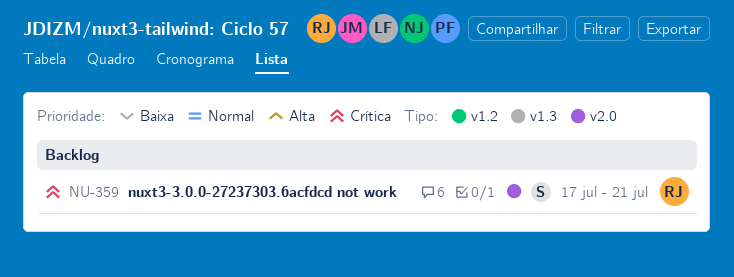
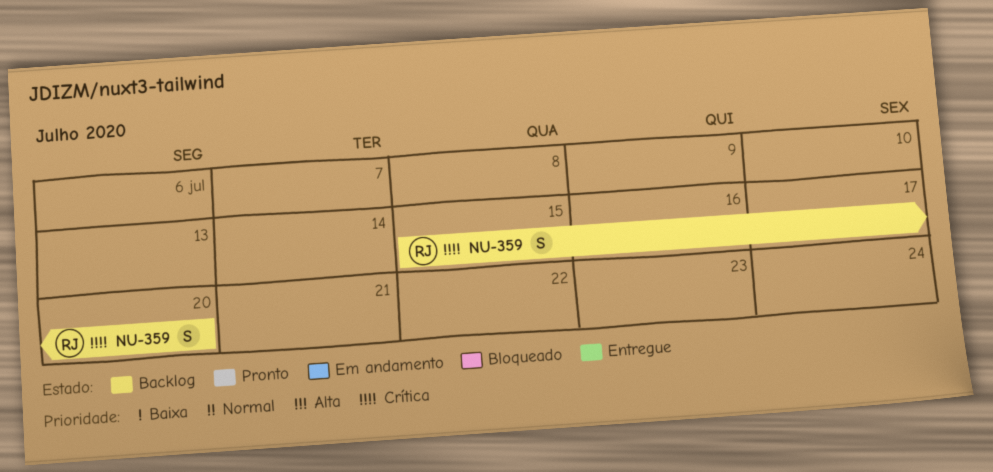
NU-359, start: Jul 17 -> Jul 15
NU-359, due: Jul 21 -> Jul 20

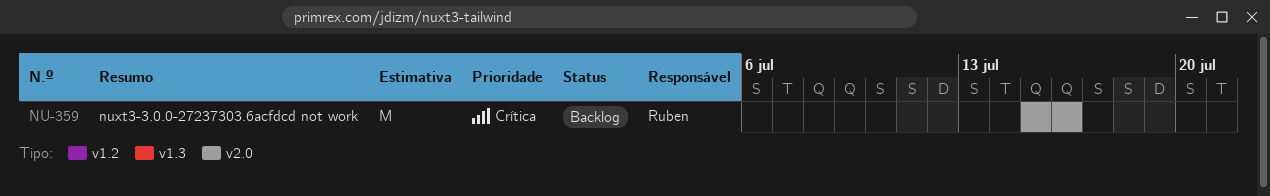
NU-359, estimate: S -> M
NU-359, due: Jul 20 -> Jul 16

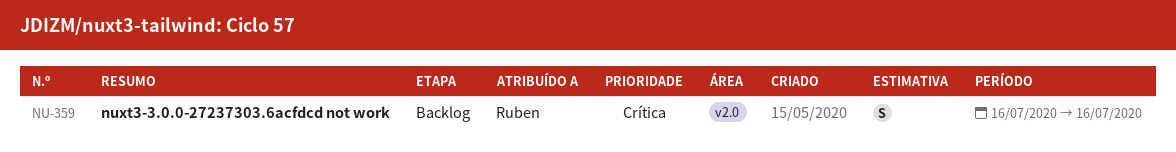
NU-359, estimate: M -> S
NU-359, start: Jul 15 -> Jul 16

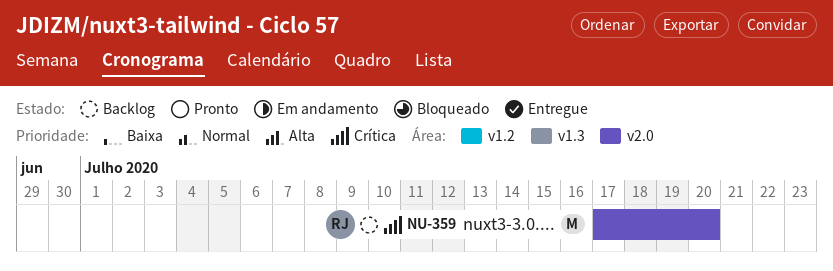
NU-359, estimate: S -> M
NU-359, start: Jul 16 -> Jul 17
NU-359, due: Jul 16 -> Jul 20

